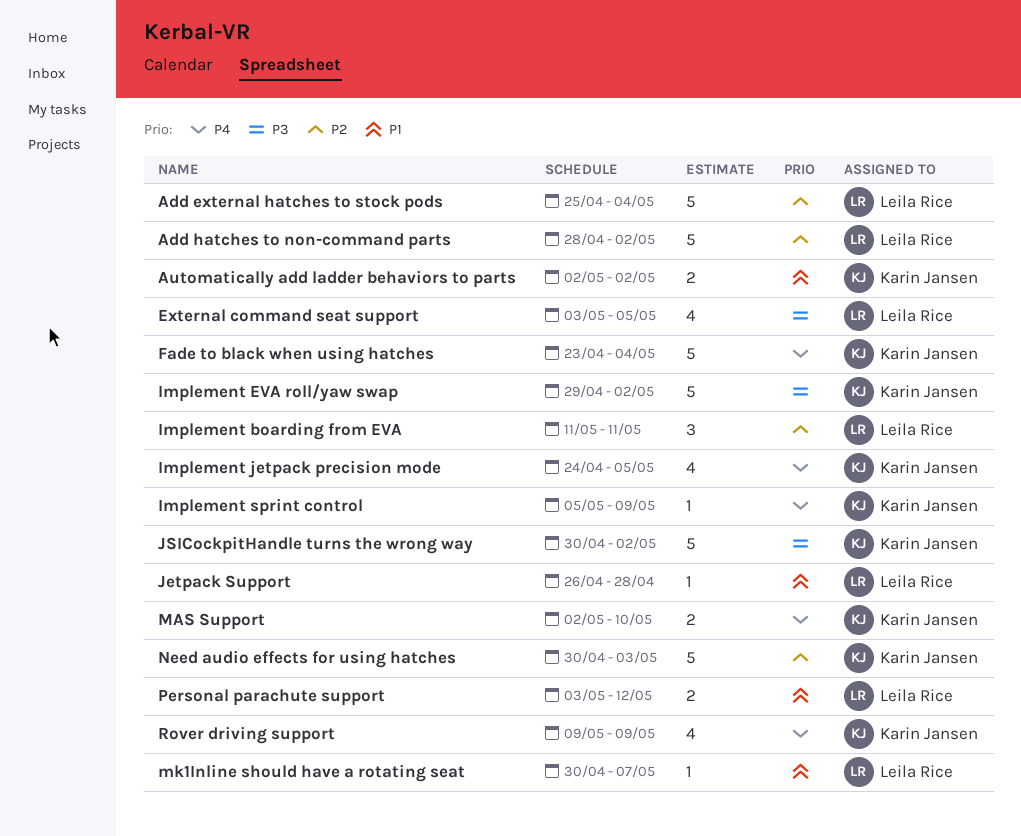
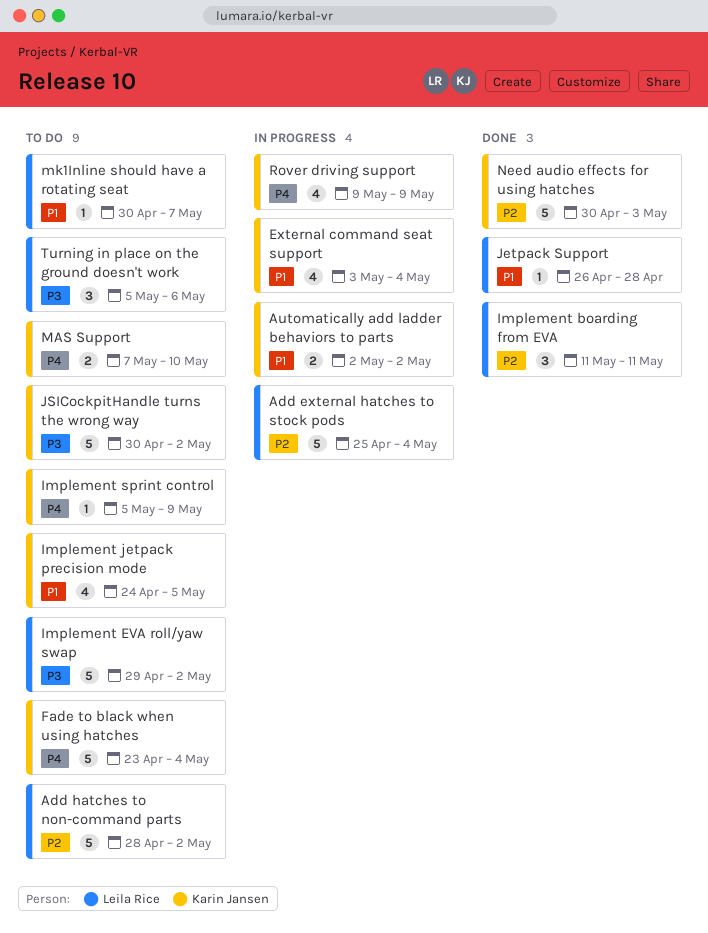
External command seat support, owner: Leila Rice -> Karin Jansen
External command seat support, priority: P3 -> P1
External command seat support, due: May 5 -> May 4
Implement EVA roll/yaw swap, owner: Karin Jansen -> Leila Rice
Implement jetpack precision mode, priority: P4 -> P1
MAS Support, start: May 2 -> May 7
Personal parachute support: present -> none
Turning in place on the ground doesn't work: none -> present

